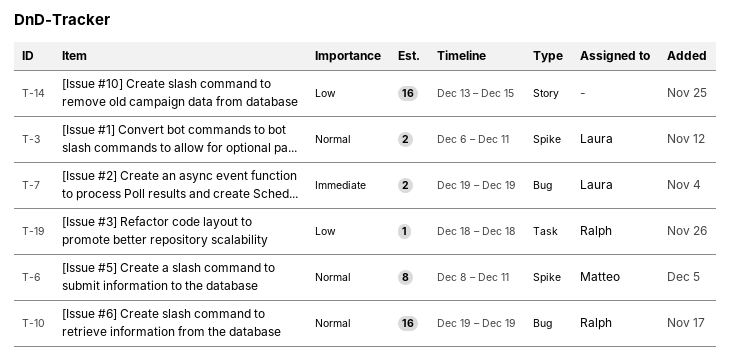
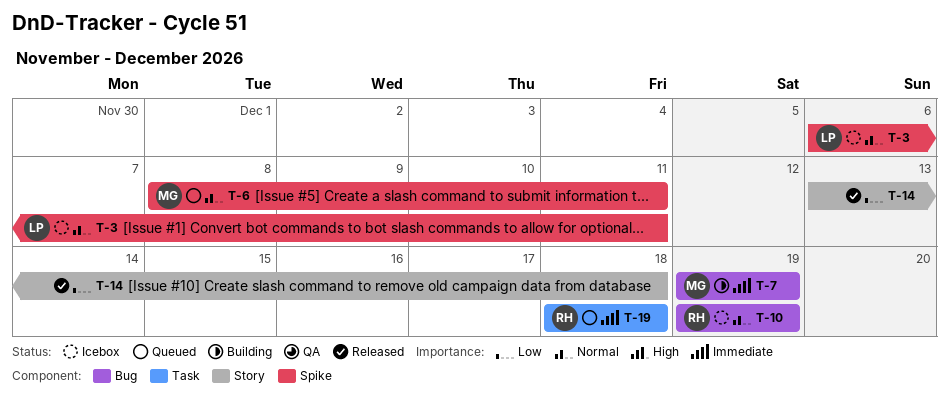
T-7, owner: Laura -> Matteo
T-14, due: Dec 15 -> Dec 18
T-19, priority: Low -> Immediate

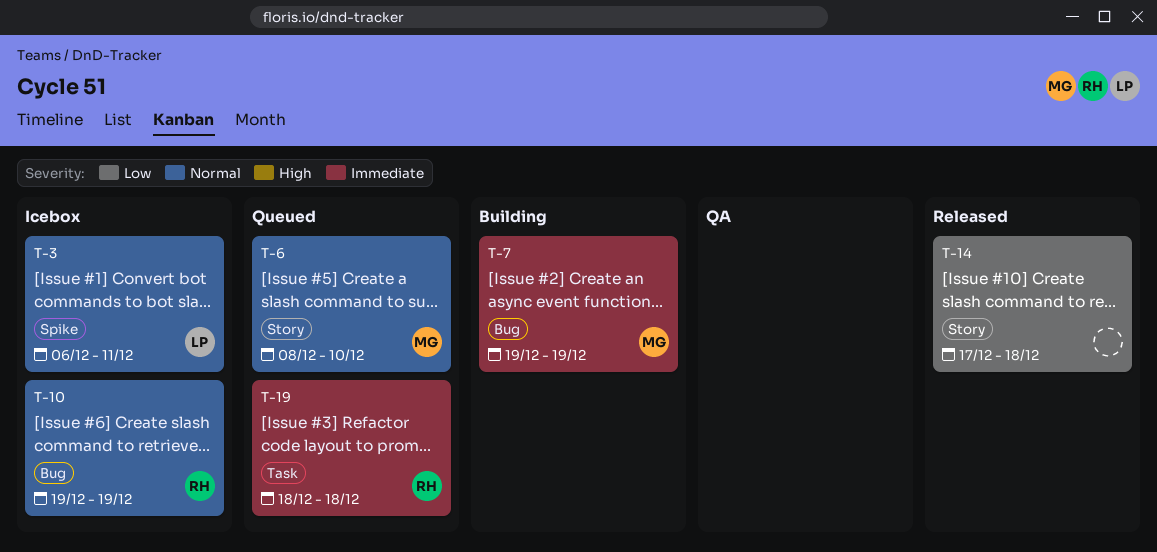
T-6, label: Spike -> Story
T-6, due: Dec 11 -> Dec 10
T-14, start: Dec 13 -> Dec 17

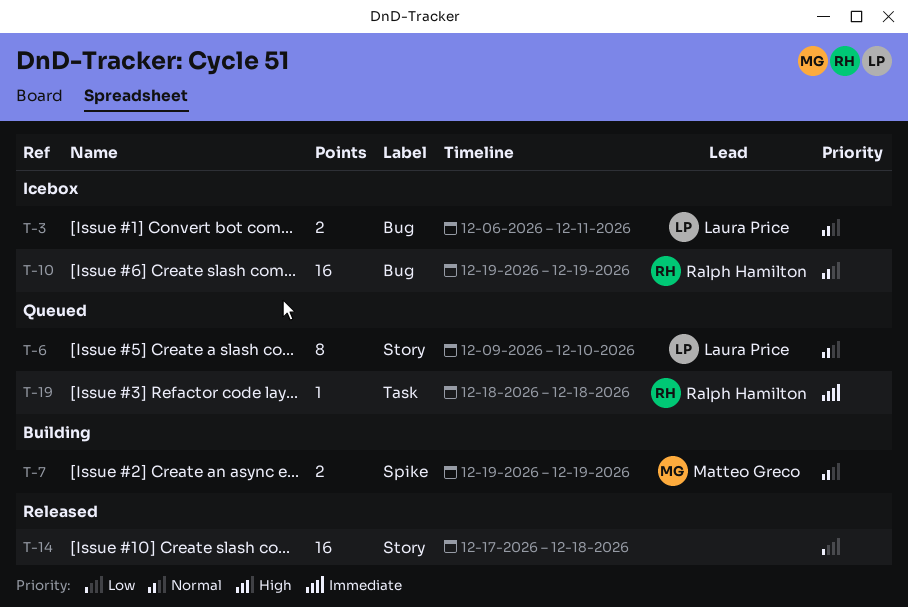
T-3, label: Spike -> Bug
T-6, owner: Matteo Greco -> Laura Price
T-6, start: Dec 8 -> Dec 9
T-7, priority: Immediate -> Normal
T-7, label: Bug -> Spike

